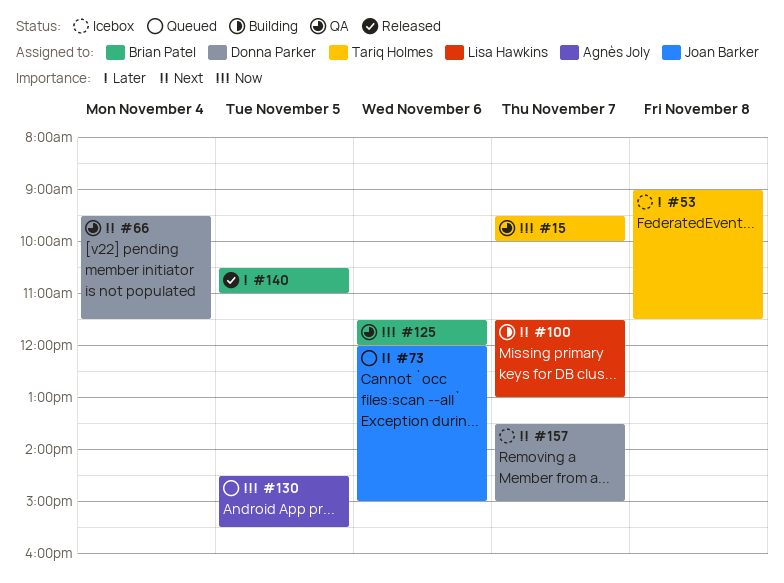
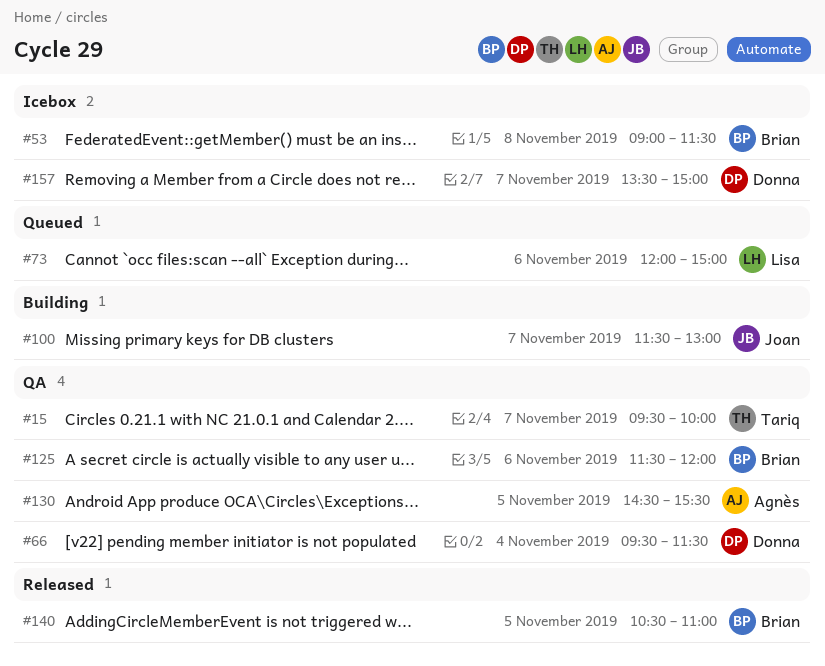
#53, owner: Tariq Holmes -> Brian Patel
#73, owner: Joan Barker -> Lisa Hawkins
#100, owner: Lisa Hawkins -> Joan Barker
#130, status: Queued -> QA

